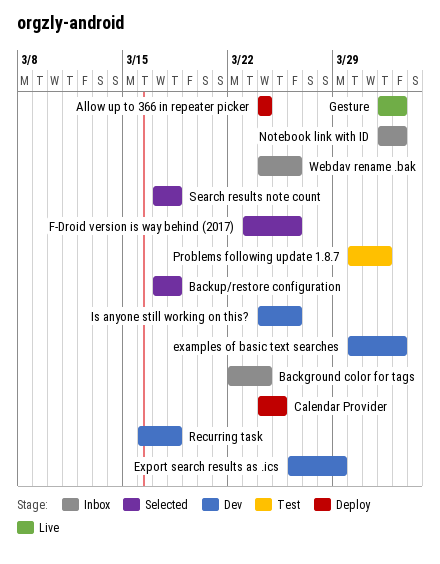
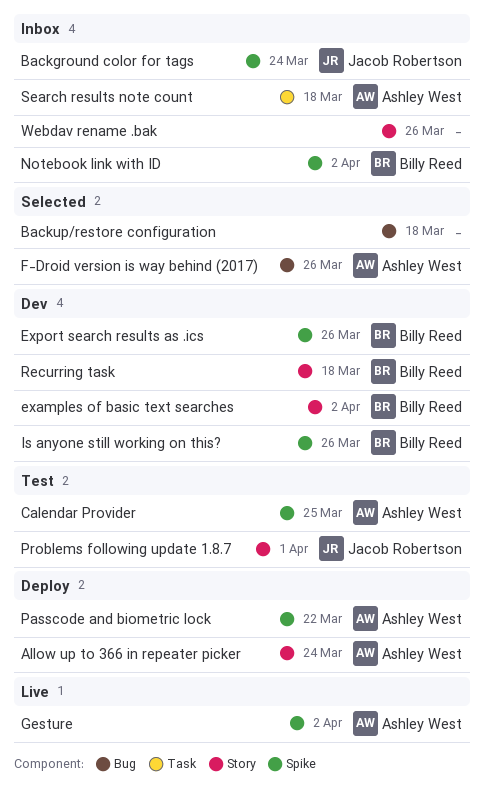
Calendar Provider, status: Deploy -> Test
Export search results as .ics, due: Mar 29 -> Mar 26
Passcode and biometric lock: none -> present
Search results note count, status: Selected -> Inbox

